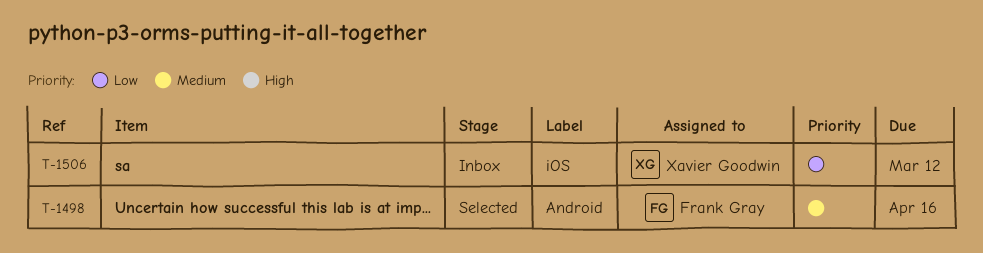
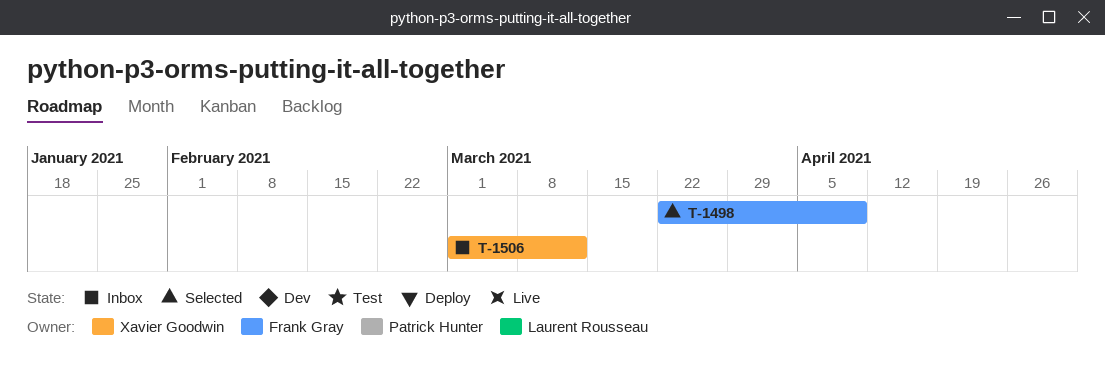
T-1498, due: Apr 16 -> Apr 9

